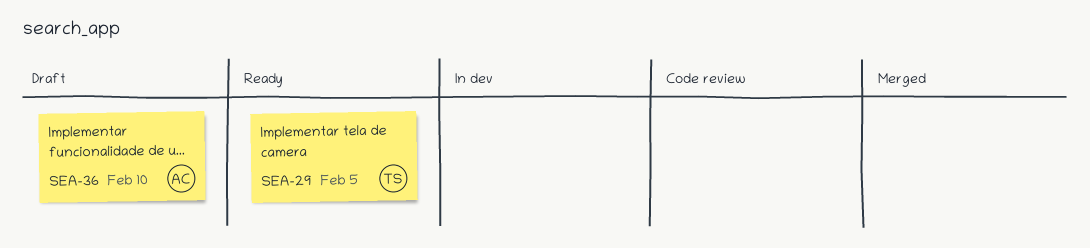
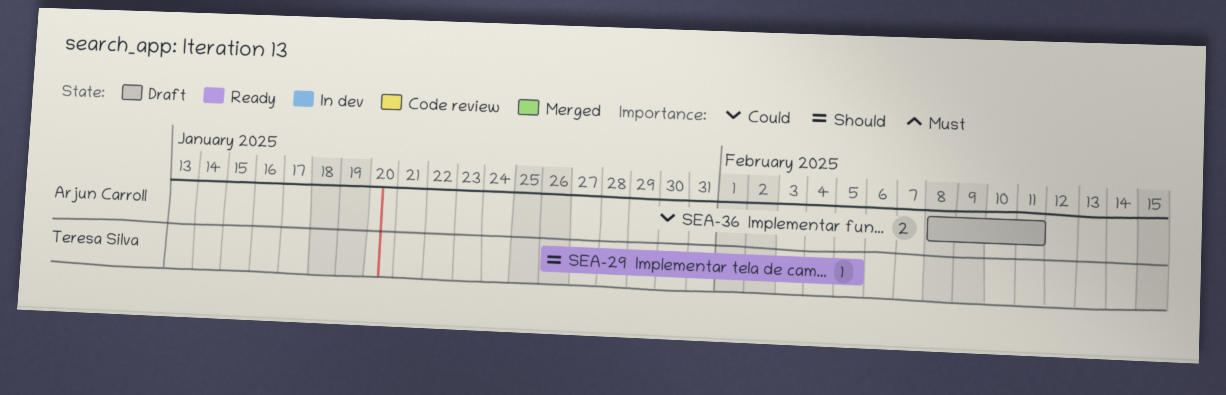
SEA-36, due: Feb 10 -> Feb 11

